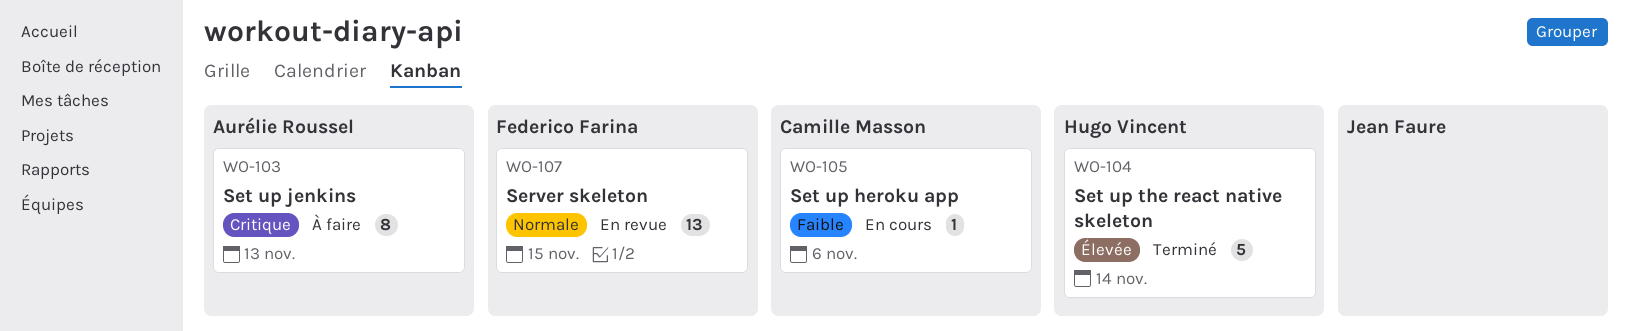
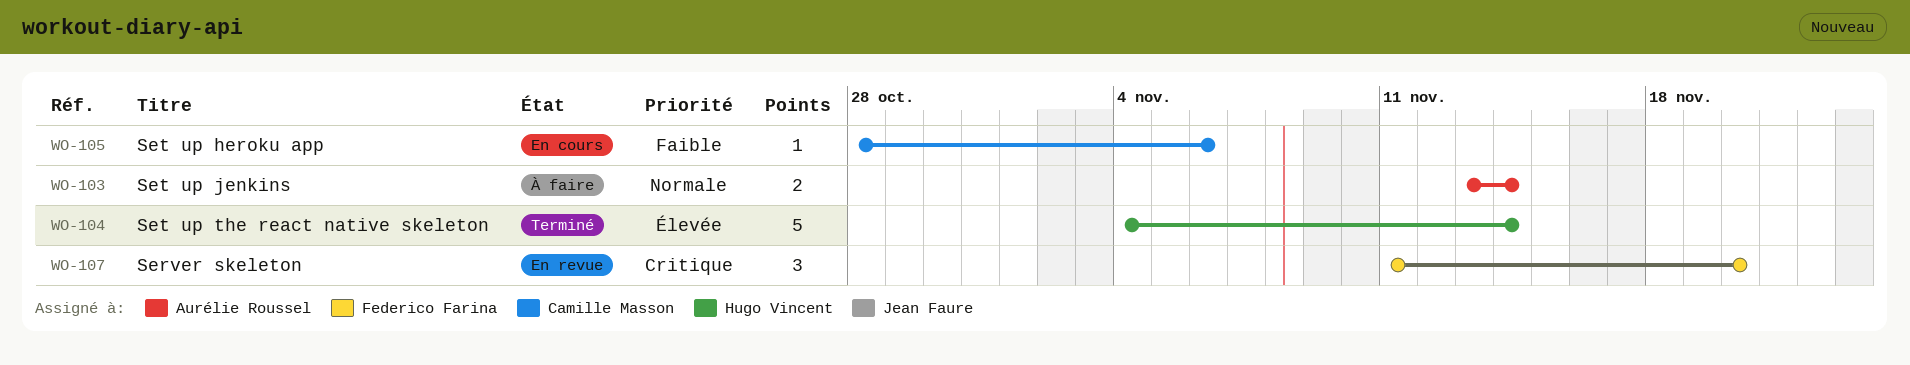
WO-103, priority: Critique -> Normale
WO-103, estimate: 8 -> 2
WO-103, due: Nov 13 -> Nov 14
WO-107, priority: Normale -> Critique
WO-107, estimate: 13 -> 3
WO-107, due: Nov 15 -> Nov 20

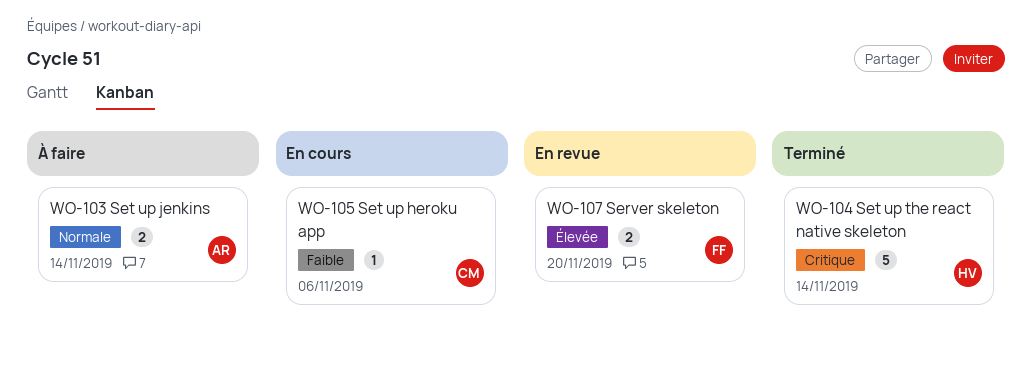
WO-104, priority: Élevée -> Critique
WO-107, priority: Critique -> Élevée
WO-107, estimate: 3 -> 2

